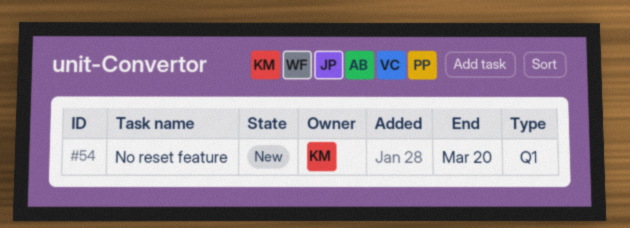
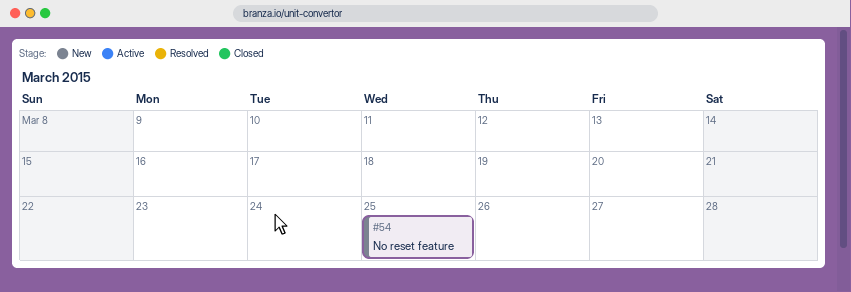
#54, due: Mar 20 -> Mar 25

